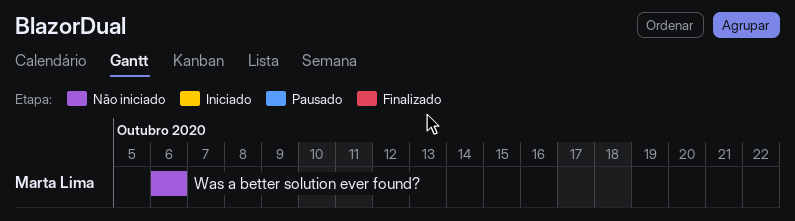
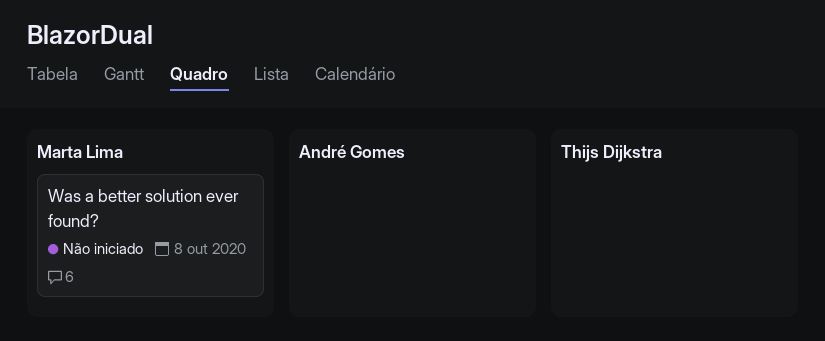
Was a better solution ever found?, due: Oct 6 -> Oct 8

